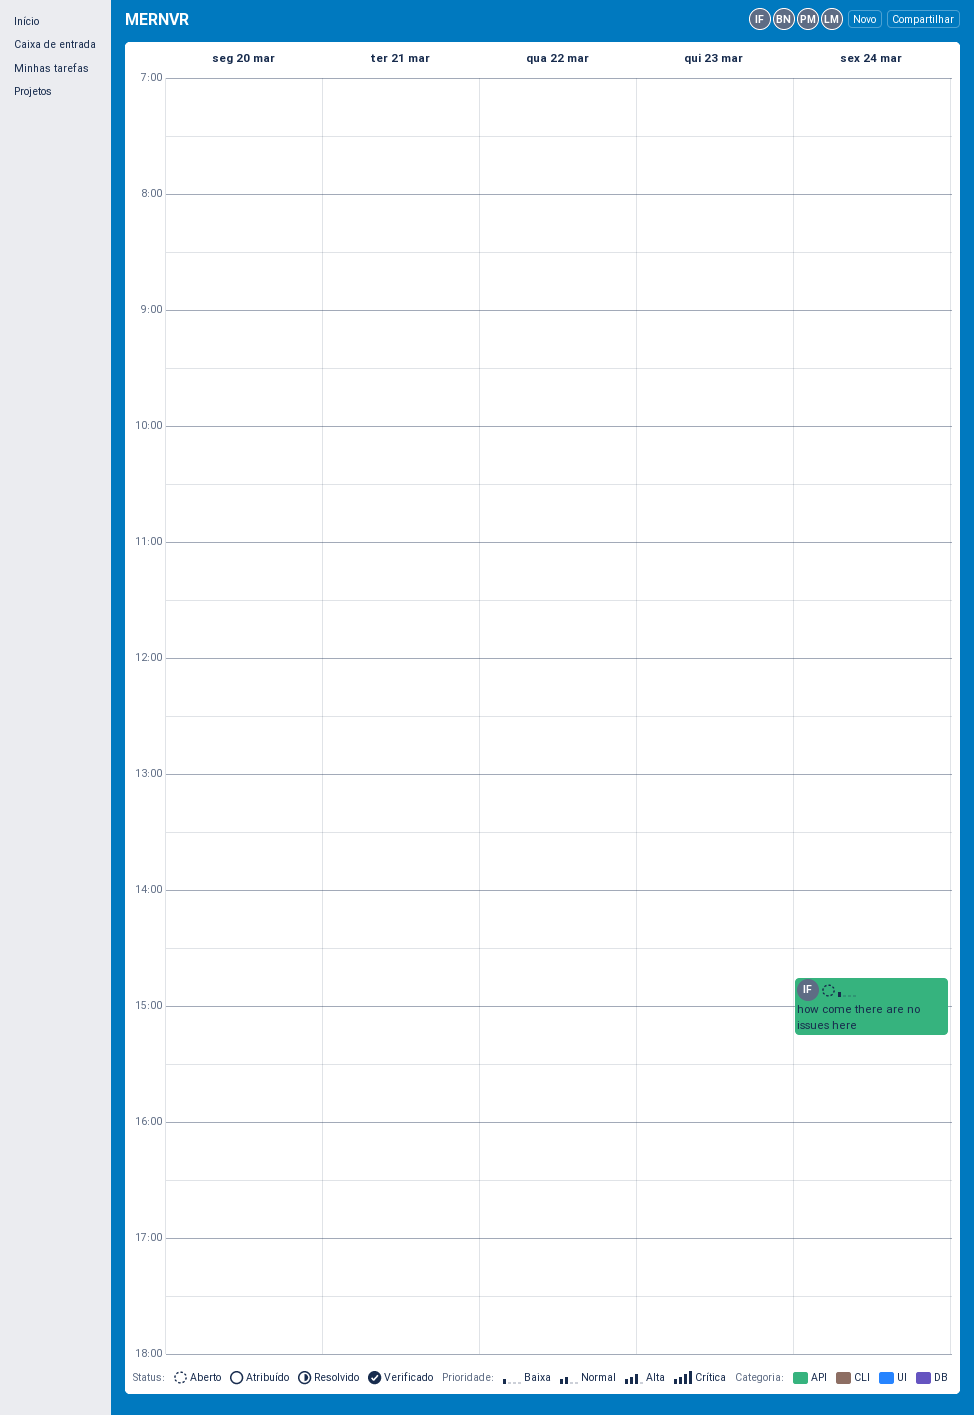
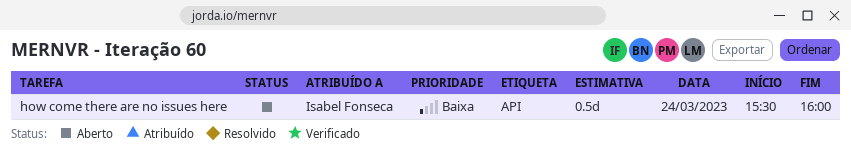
how come there are no issues here, begins: 14:45 -> 15:30
how come there are no issues here, ends: 15:15 -> 16:00

